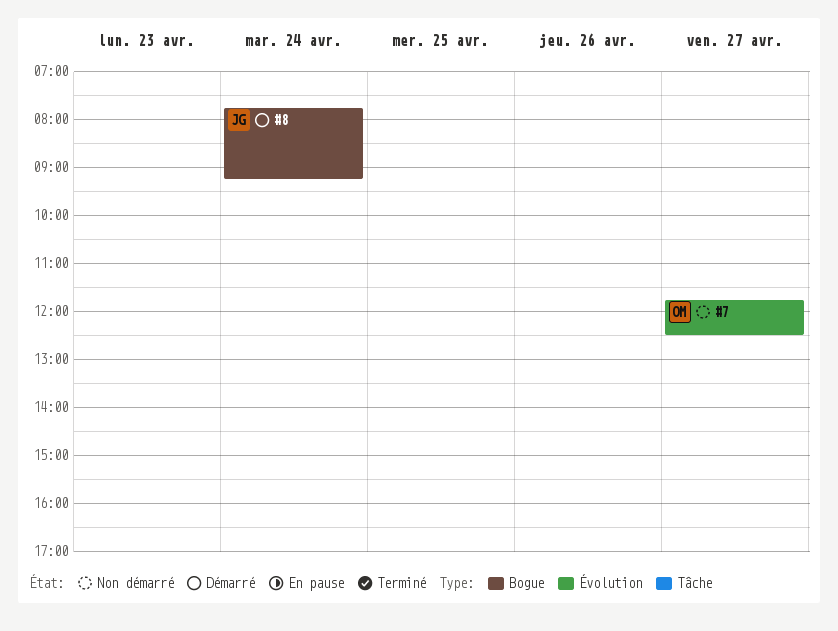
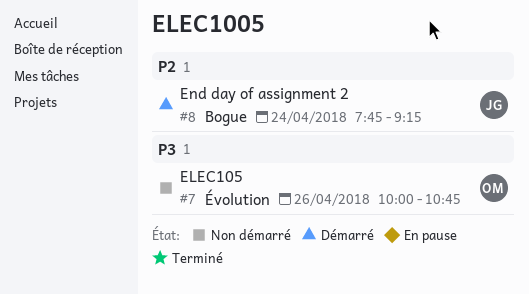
#7, day: Apr 27 -> Apr 26
#7, begins: 11:45 -> 10:00
#7, ends: 12:30 -> 10:45

